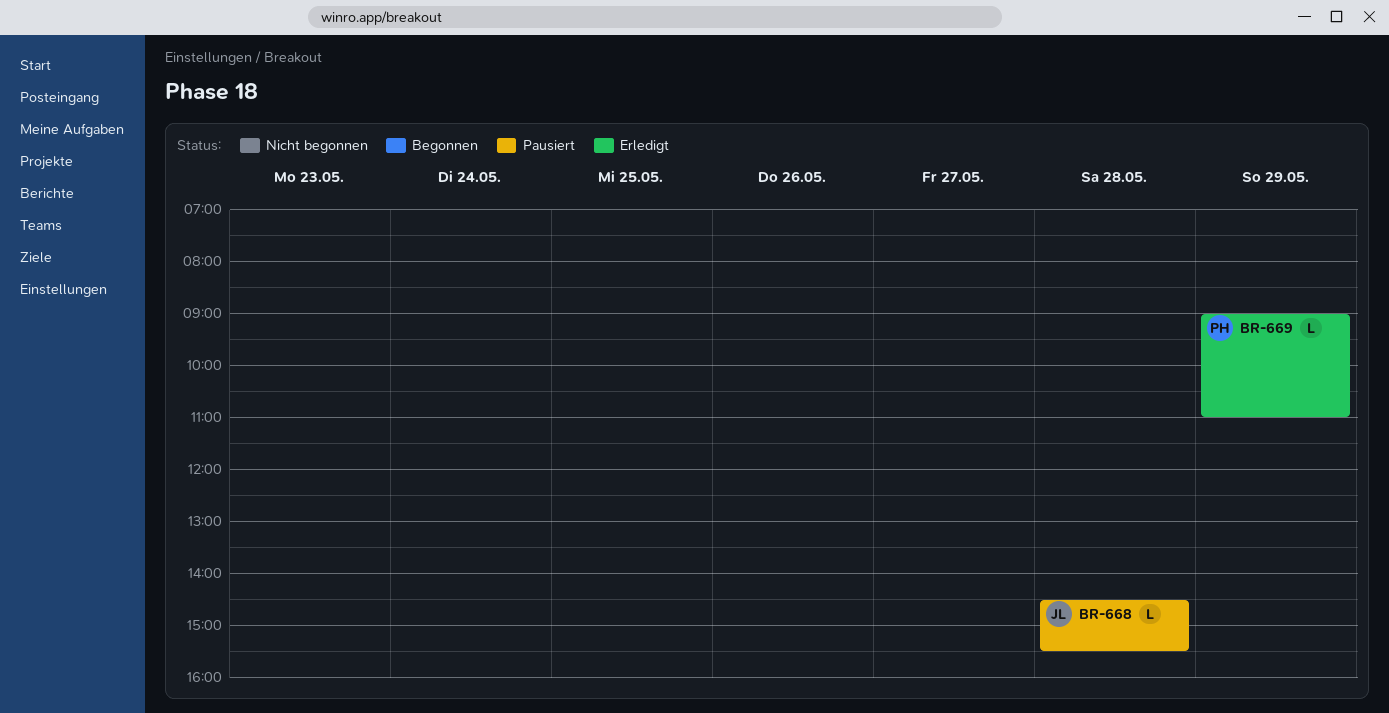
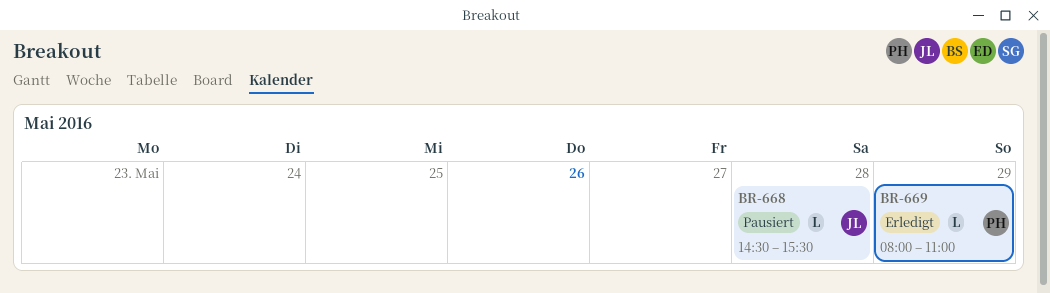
BR-669, begins: 09:00 -> 08:00

